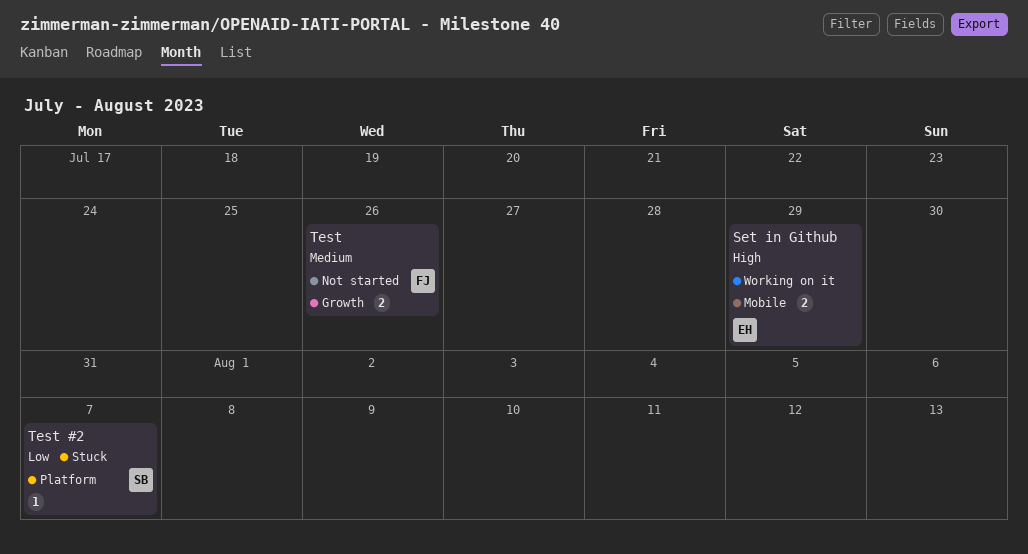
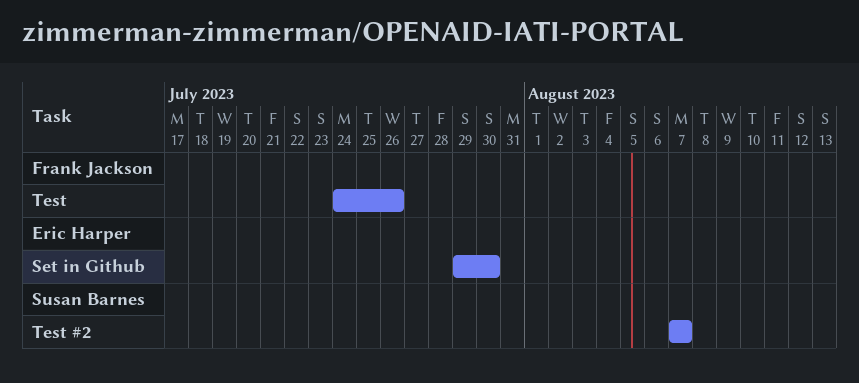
Set in Github, due: Jul 29 -> Jul 30

